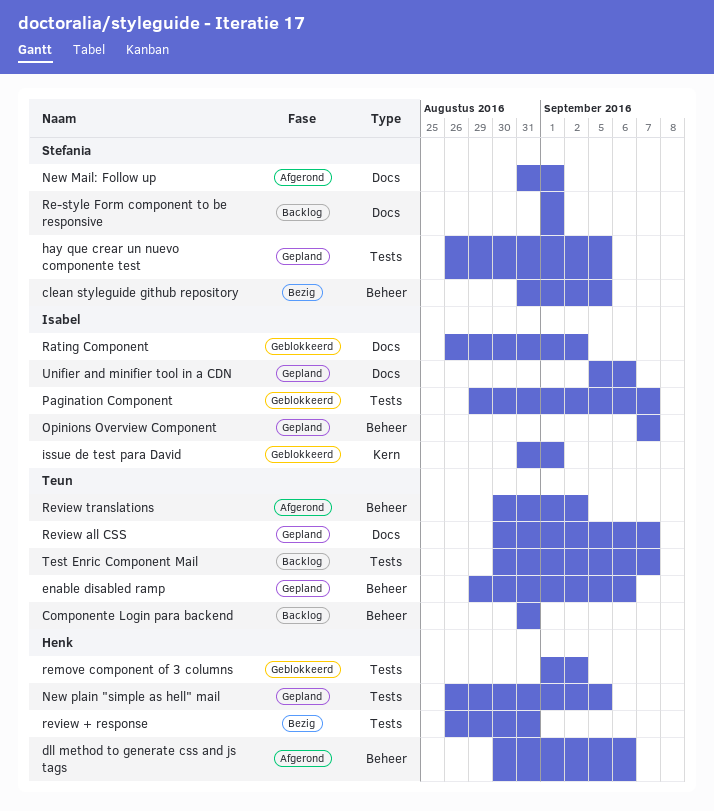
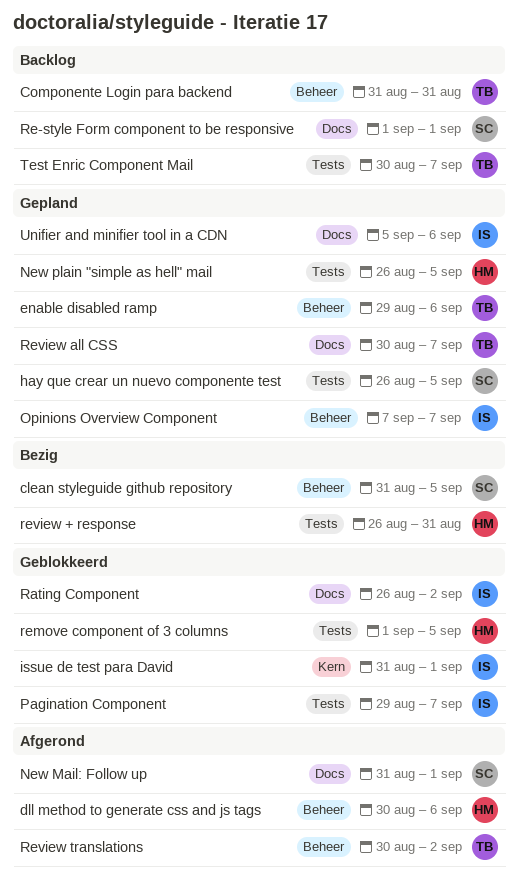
remove component of 3 columns, due: Sep 2 -> Sep 5

